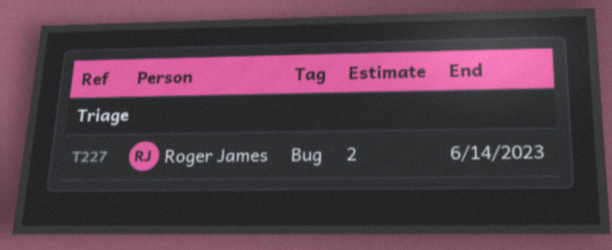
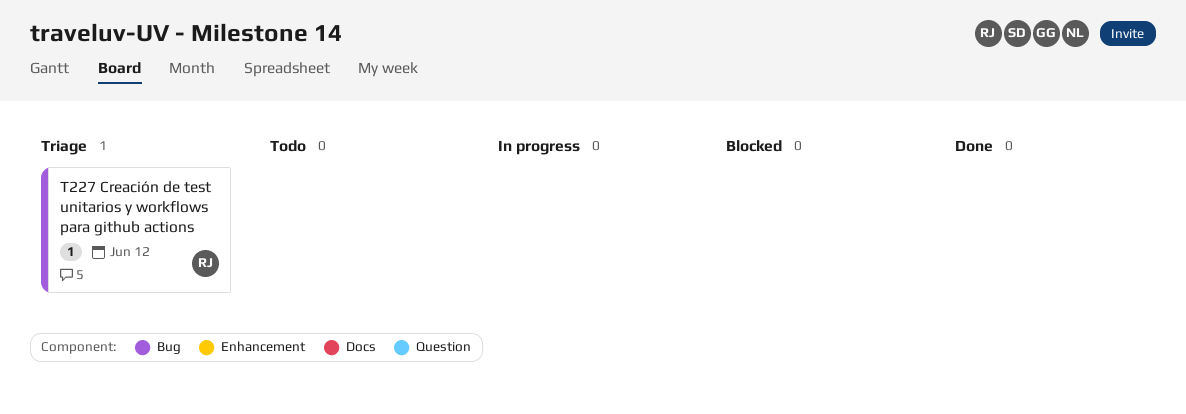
T227, estimate: 2 -> 1
T227, due: Jun 14 -> Jun 12

